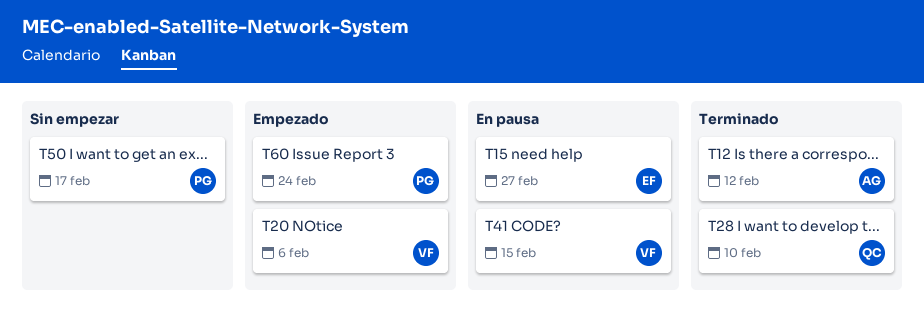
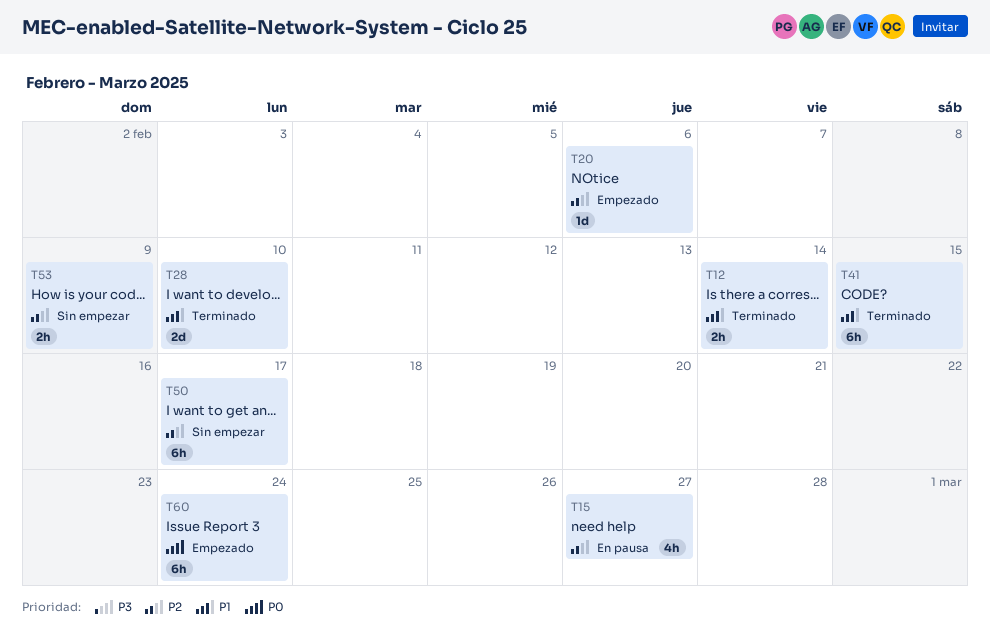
T12, due: Feb 12 -> Feb 14
T41, status: En pausa -> Terminado
T53: none -> present

